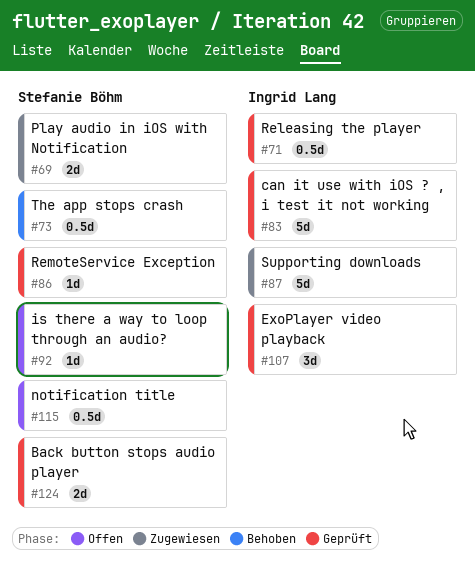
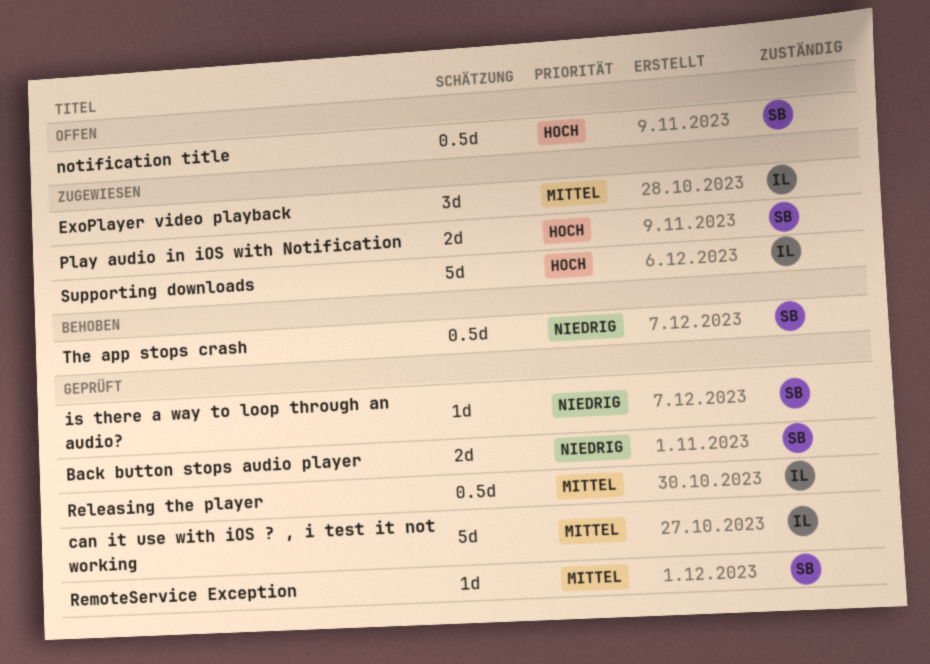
ExoPlayer video playback, status: Geprüft -> Zugewiesen
is there a way to loop through an audio?, status: Offen -> Geprüft

